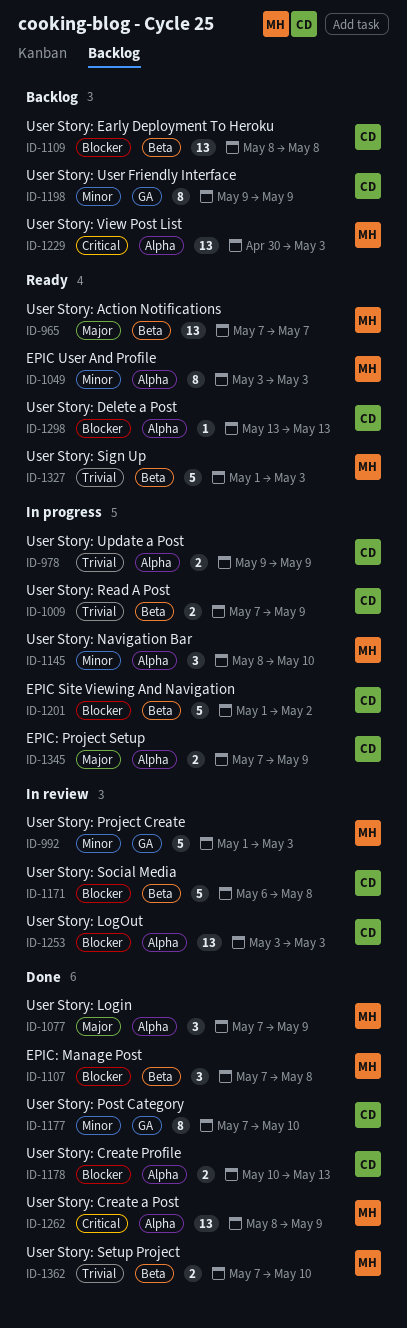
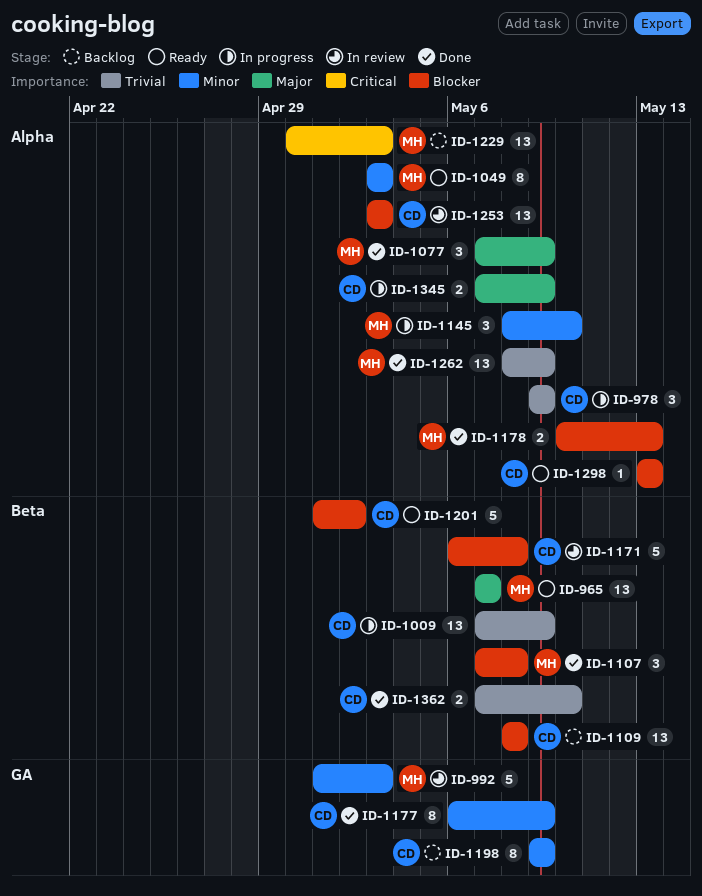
ID-978, estimate: 2 -> 3
ID-1009, estimate: 2 -> 13
ID-1177, start: May 7 -> May 6
ID-1177, due: May 10 -> May 9
ID-1178, owner: CD -> MH
ID-1201, status: In progress -> Ready
ID-1262, priority: Critical -> Trivial
ID-1327: present -> none
ID-1362, owner: MH -> CD

